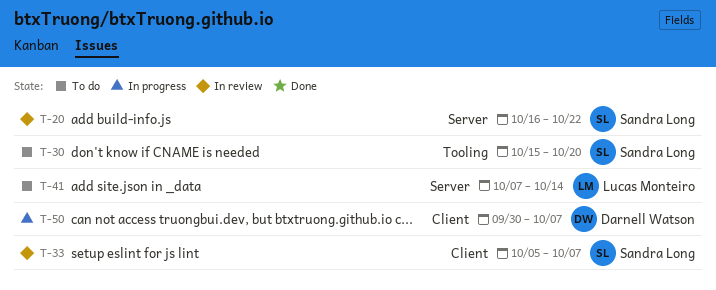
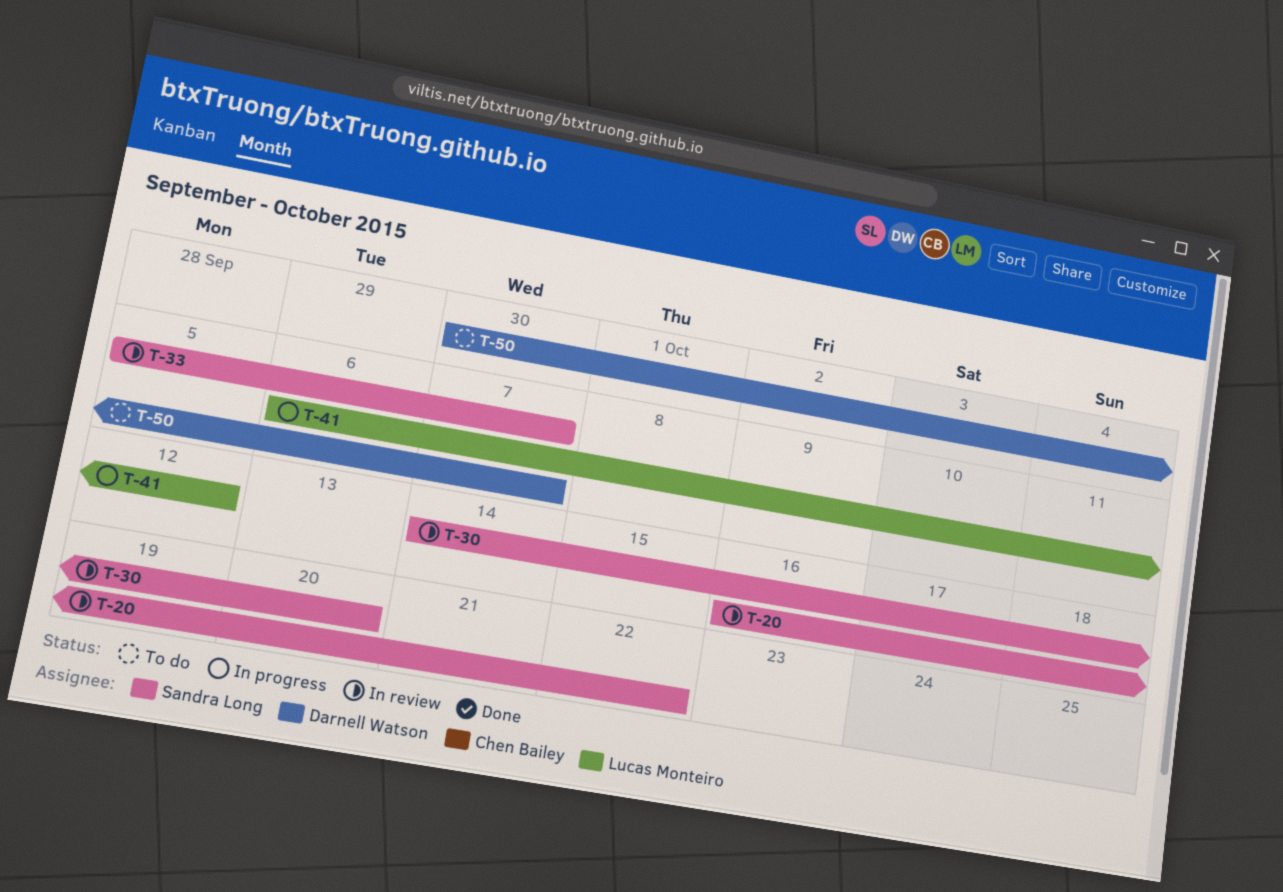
T-30, status: To do -> In review
T-30, start: Oct 15 -> Oct 14
T-41, status: To do -> In progress
T-41, start: Oct 7 -> Oct 6
T-41, due: Oct 14 -> Oct 12
T-50, status: In progress -> To do

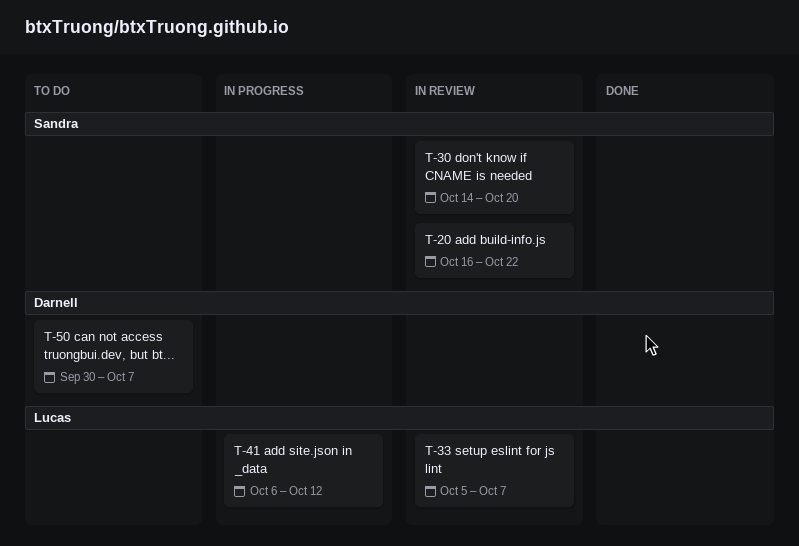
T-33, owner: Sandra Long -> Lucas Monteiro

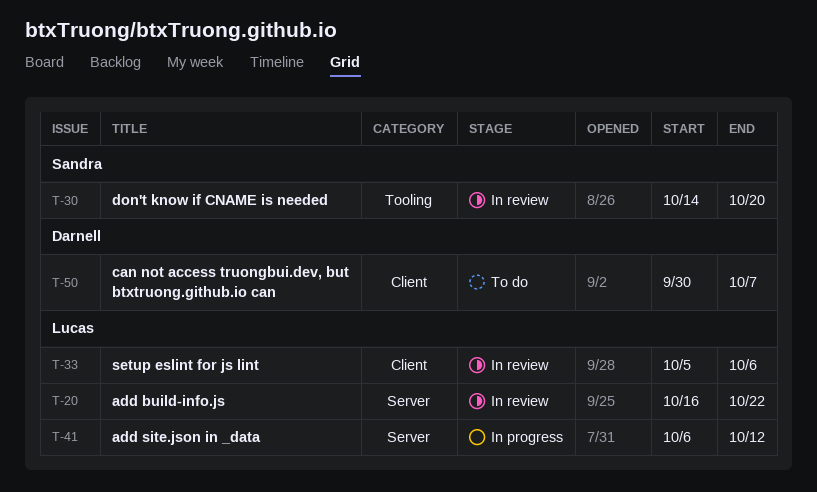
T-20, owner: Sandra -> Lucas
T-33, due: Oct 7 -> Oct 6

